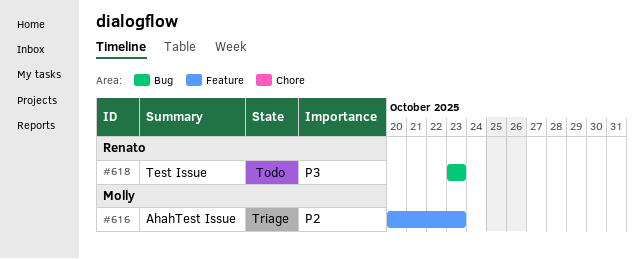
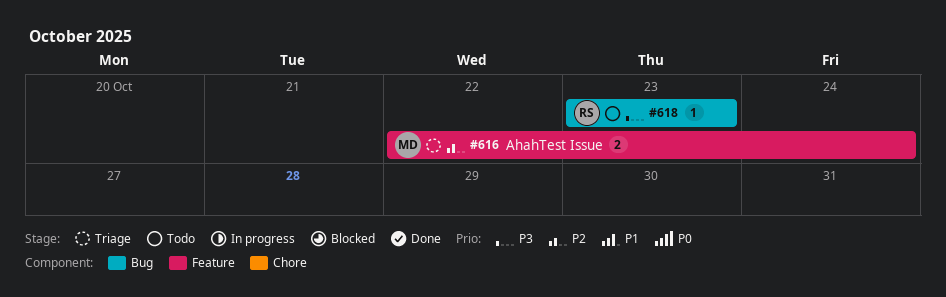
#616, start: Oct 20 -> Oct 22
#616, due: Oct 23 -> Oct 24

